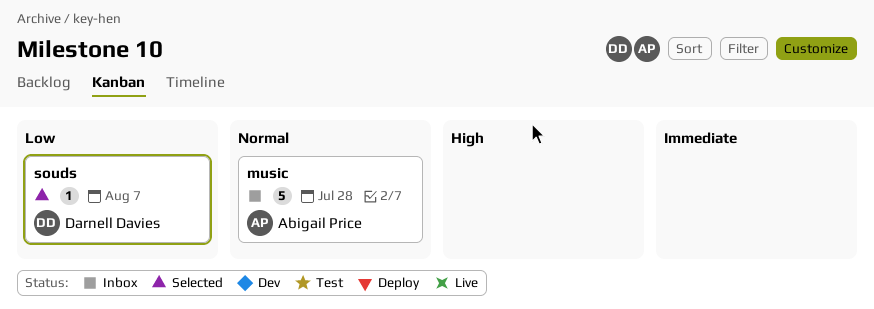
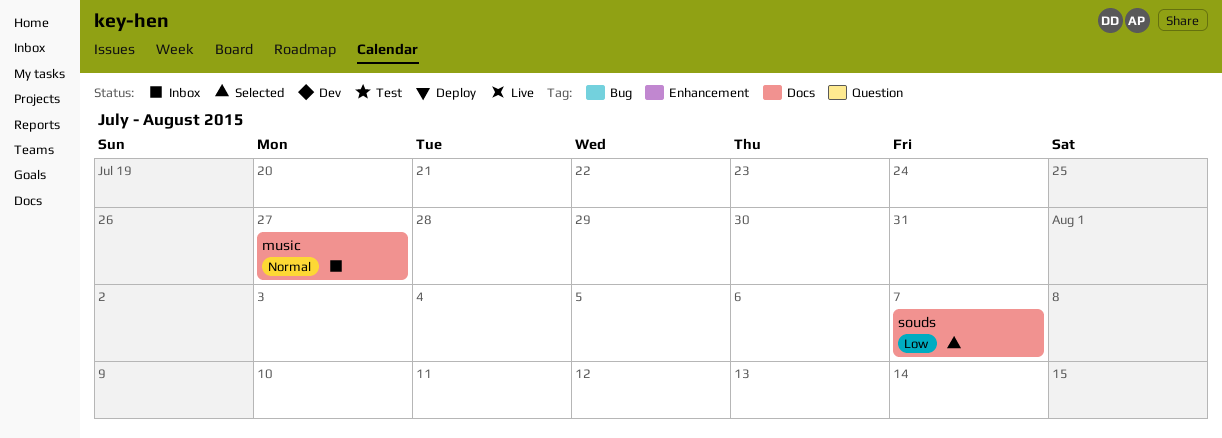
music, due: Jul 28 -> Jul 27

